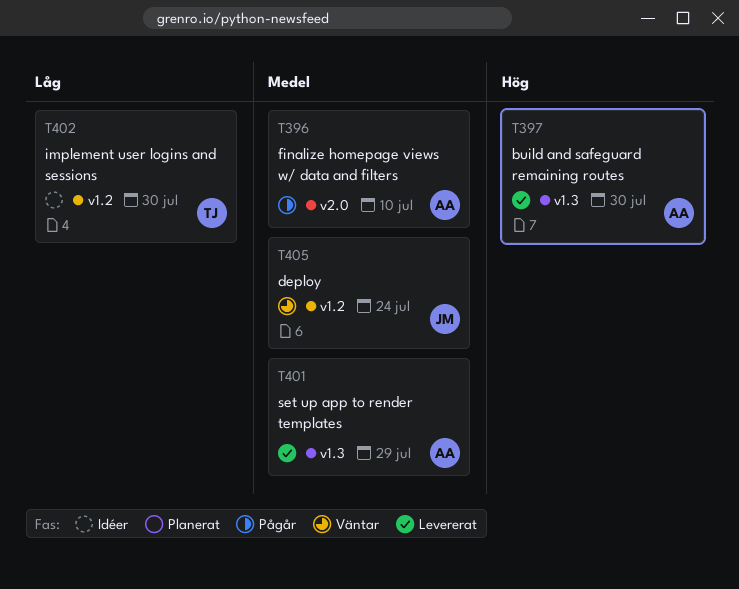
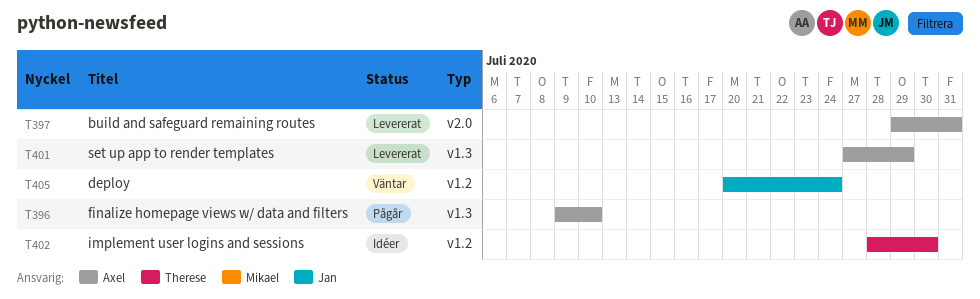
T396, label: v2.0 -> v1.3
T397, label: v1.3 -> v2.0
T397, due: Jul 30 -> Jul 31

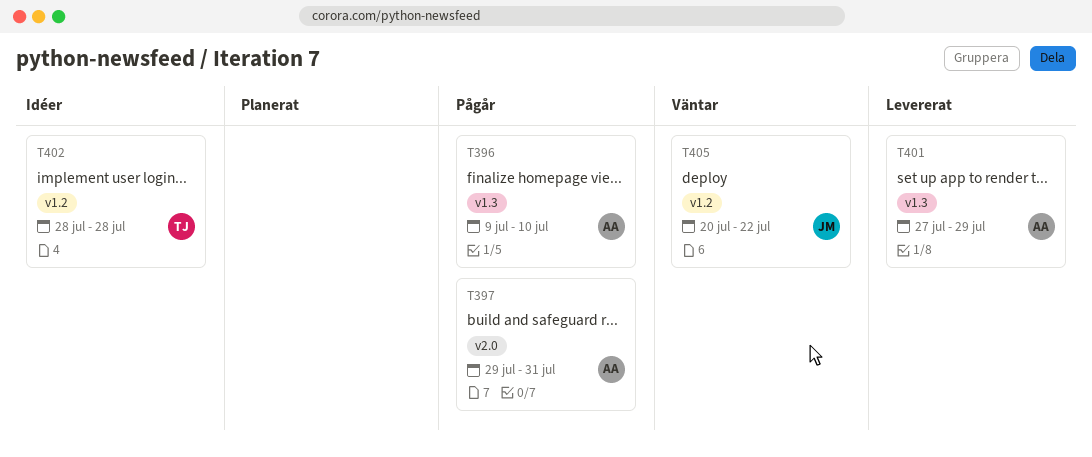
T397, status: Levererat -> Pågår
T402, due: Jul 30 -> Jul 28
T405, due: Jul 24 -> Jul 22

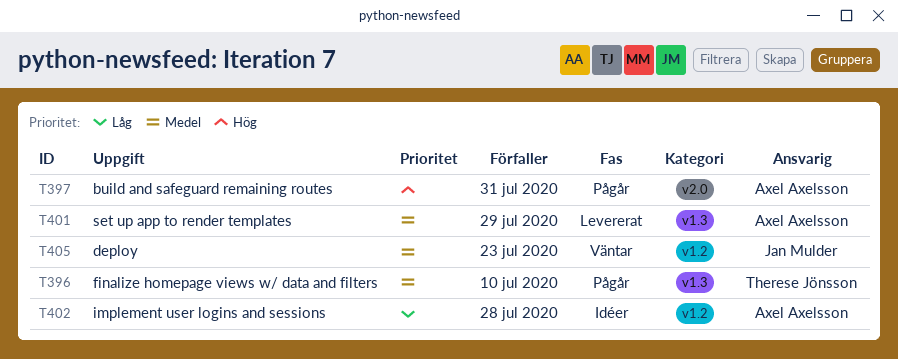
T396, owner: Axel Axelsson -> Therese Jönsson
T402, owner: Therese Jönsson -> Axel Axelsson
T405, due: Jul 22 -> Jul 23

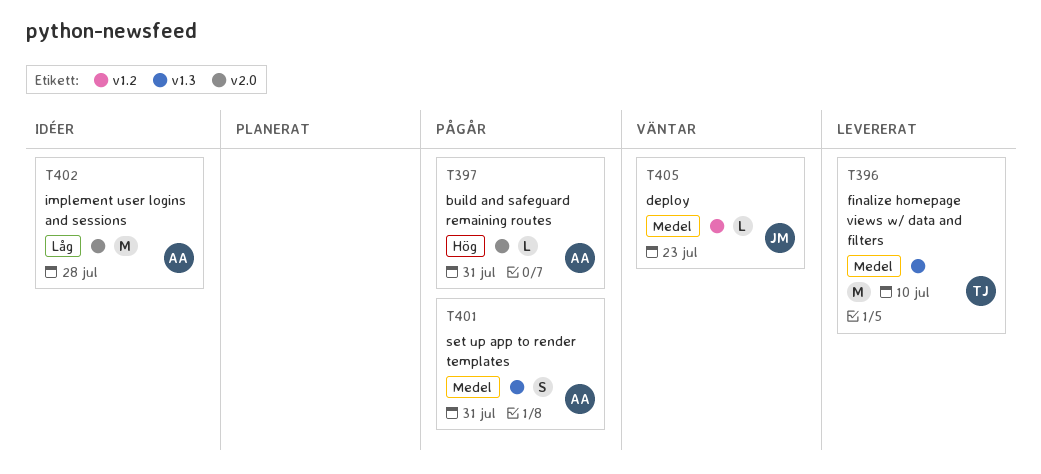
T396, status: Pågår -> Levererat
T401, status: Levererat -> Pågår
T401, due: Jul 29 -> Jul 31
T402, label: v1.2 -> v2.0

